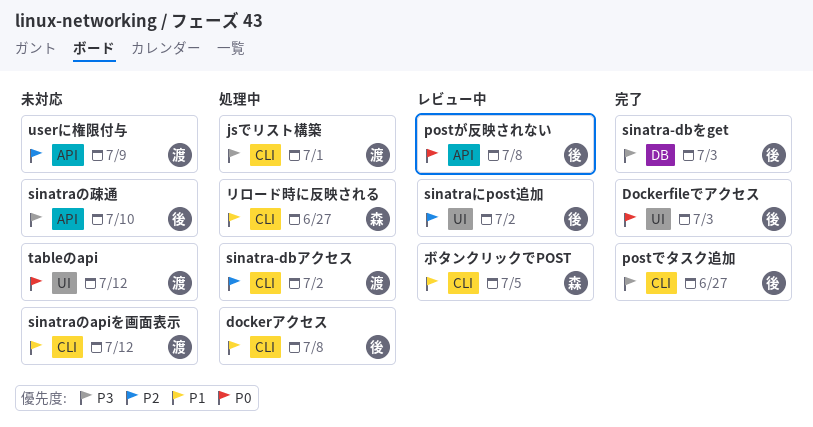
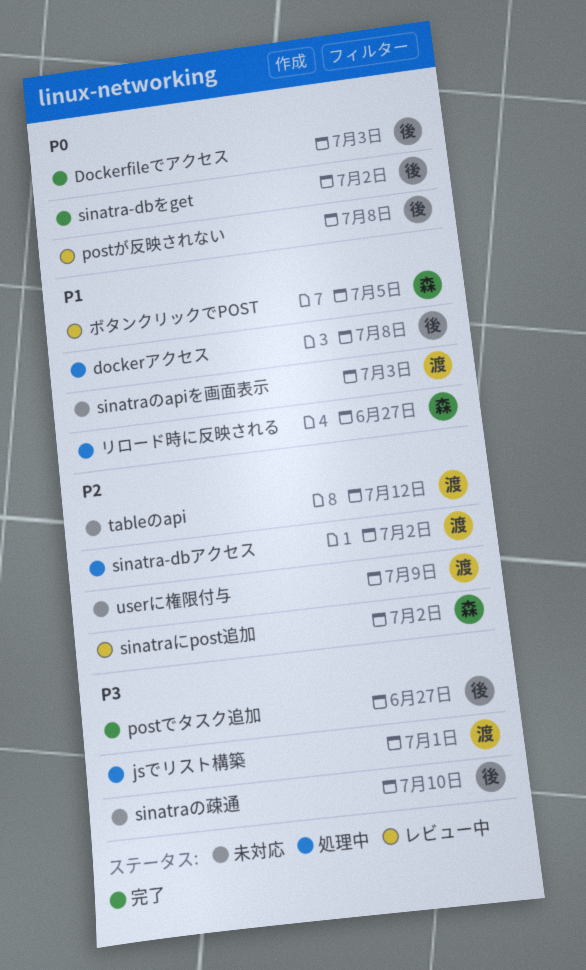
sinatra-dbをget, priority: P3 -> P0
sinatra-dbをget, due: Jul 3 -> Jul 2
sinatraにpost追加, owner: 後 -> 森
sinatraのapiを画面表示, due: Jul 12 -> Jul 3
tableのapi, priority: P0 -> P2

